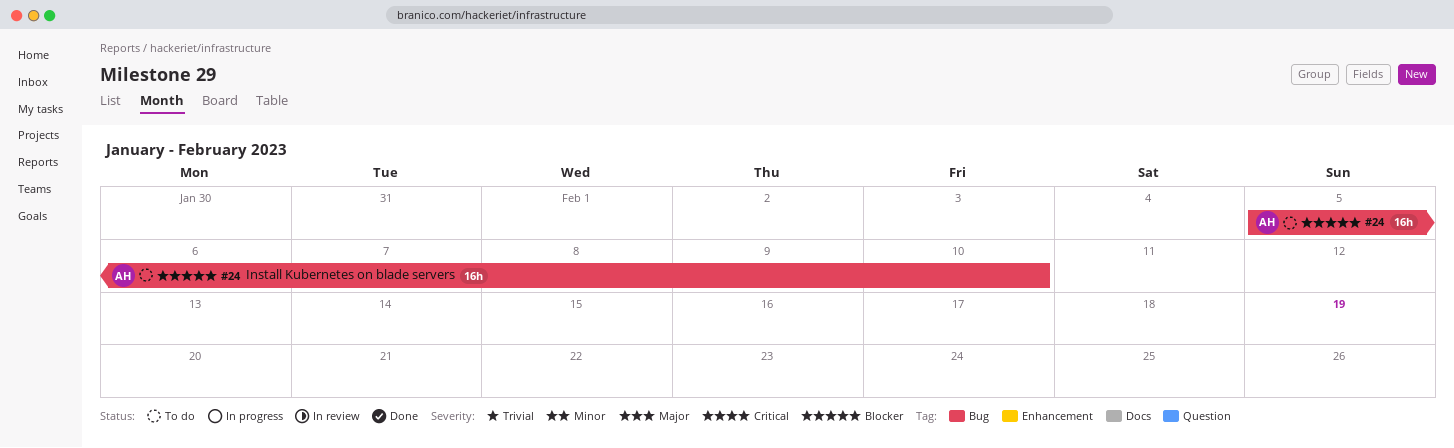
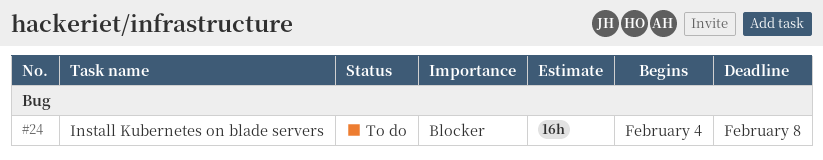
#24, start: Feb 5 -> Feb 4
#24, due: Feb 10 -> Feb 8

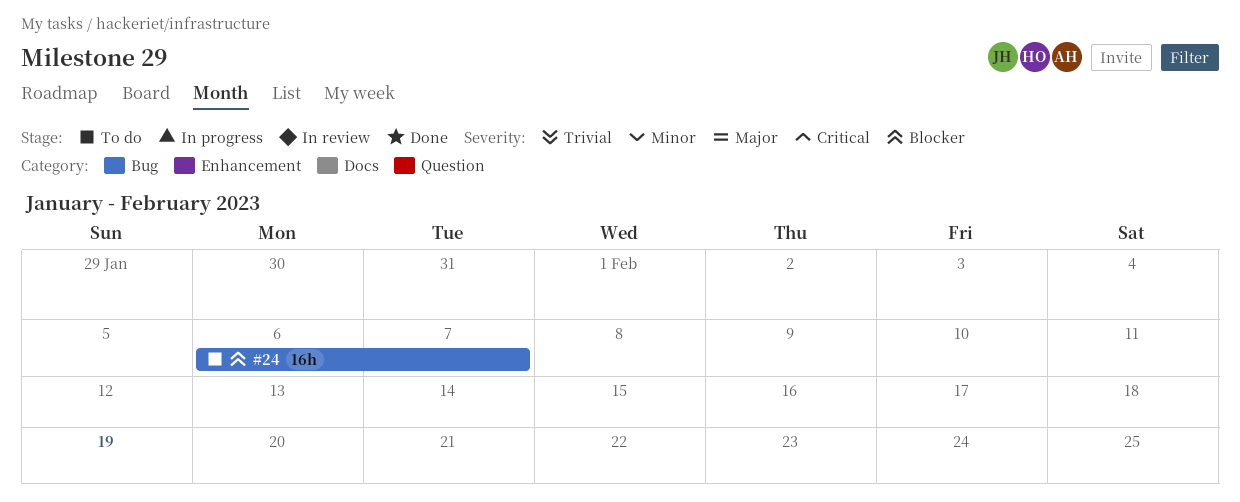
#24, start: Feb 4 -> Feb 6
#24, due: Feb 8 -> Feb 7

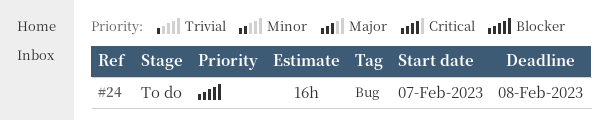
#24, start: Feb 6 -> Feb 7
#24, due: Feb 7 -> Feb 8

